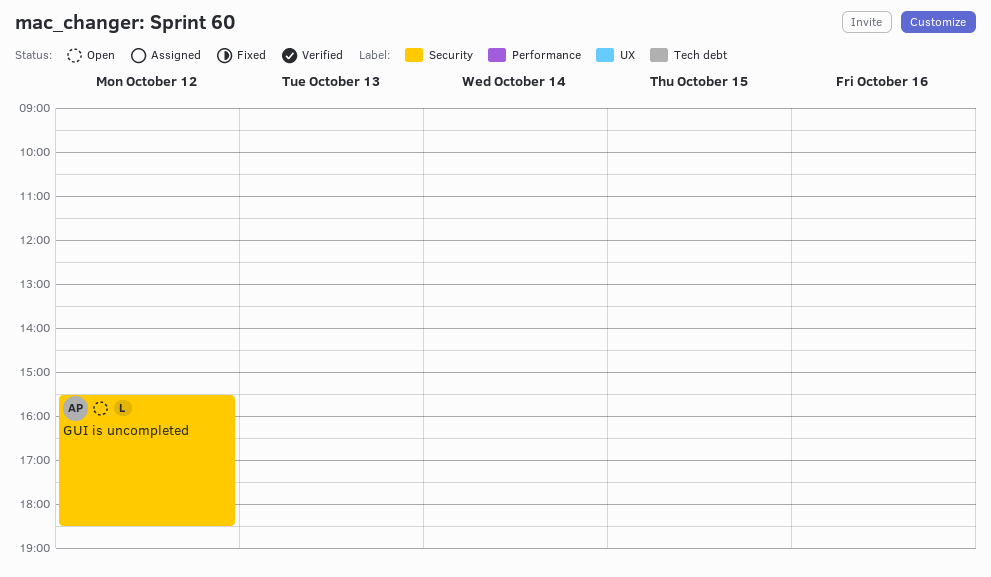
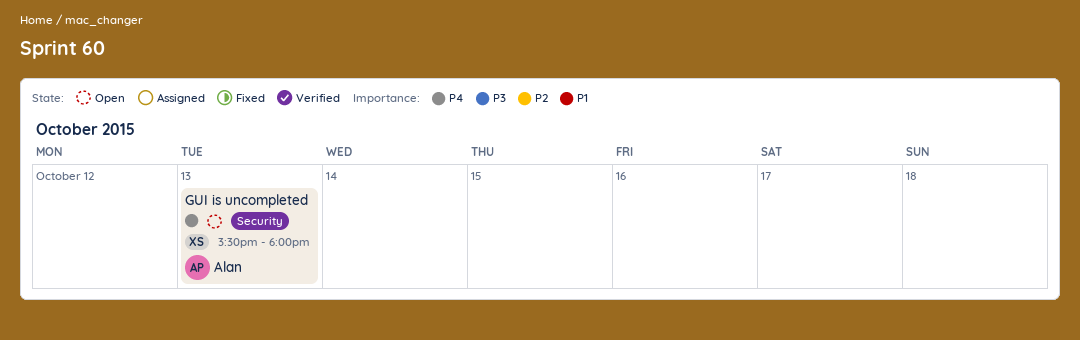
GUI is uncompleted, estimate: L -> XS
GUI is uncompleted, day: Oct 12 -> Oct 13
GUI is uncompleted, ends: 18:30 -> 18:00

